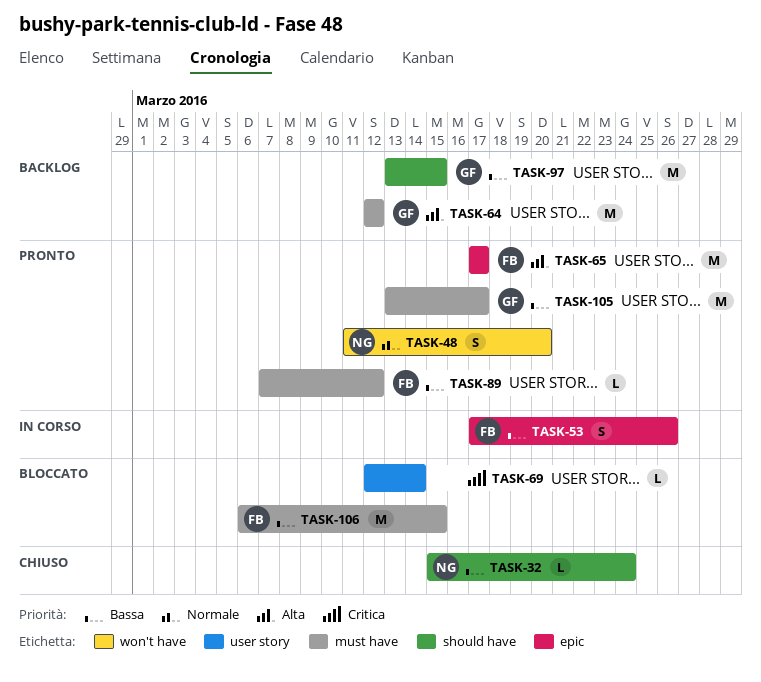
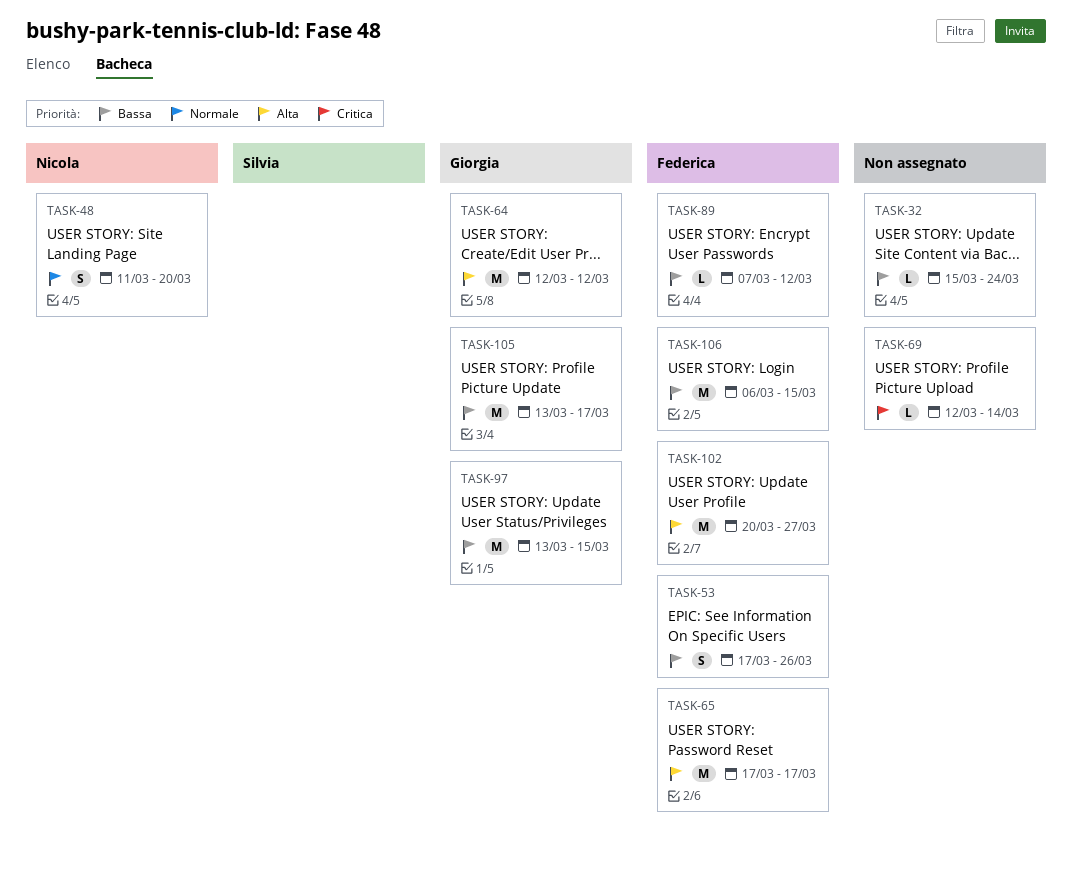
TASK-32, owner: Nicola -> none
TASK-102: none -> present

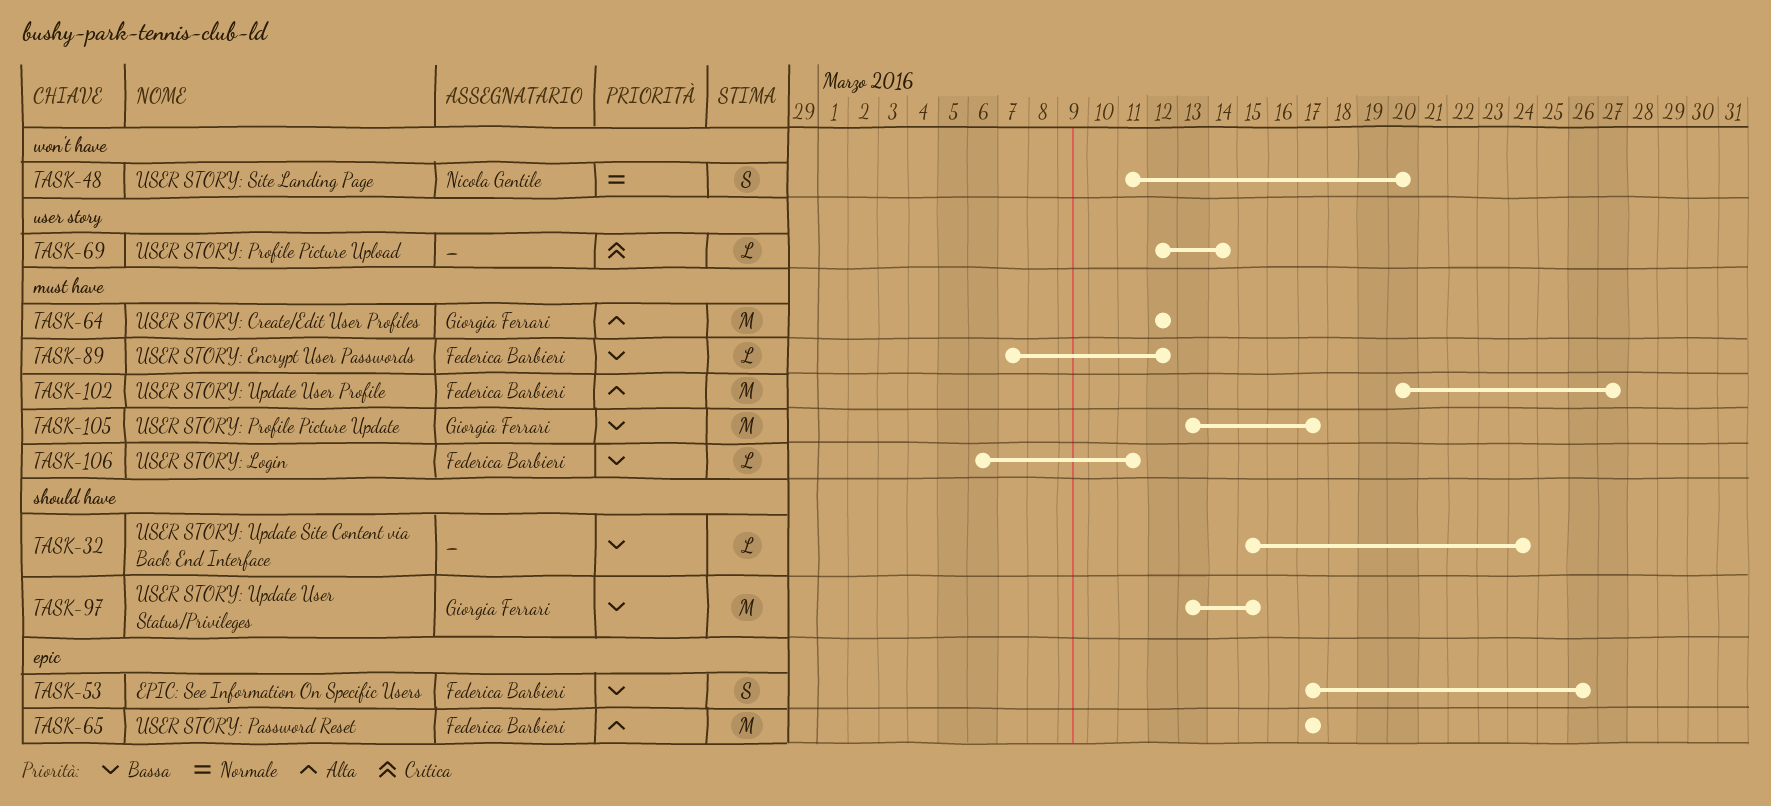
TASK-106, estimate: M -> L
TASK-106, due: Mar 15 -> Mar 11

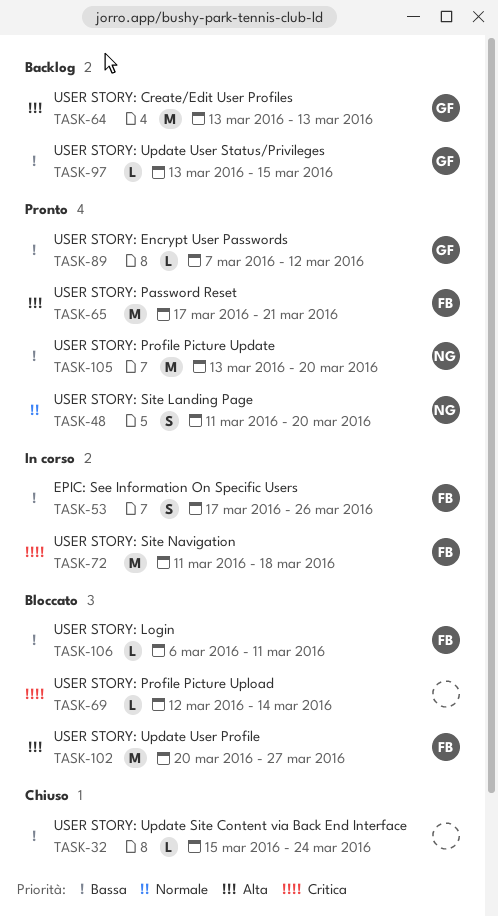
TASK-64, start: Mar 12 -> Mar 13
TASK-64, due: Mar 12 -> Mar 13
TASK-65, due: Mar 17 -> Mar 21
TASK-72: none -> present
TASK-89, owner: Federica Barbieri -> Giorgia Ferrari
TASK-97, estimate: M -> L
TASK-105, owner: Giorgia Ferrari -> Nicola Gentile
TASK-105, due: Mar 17 -> Mar 20

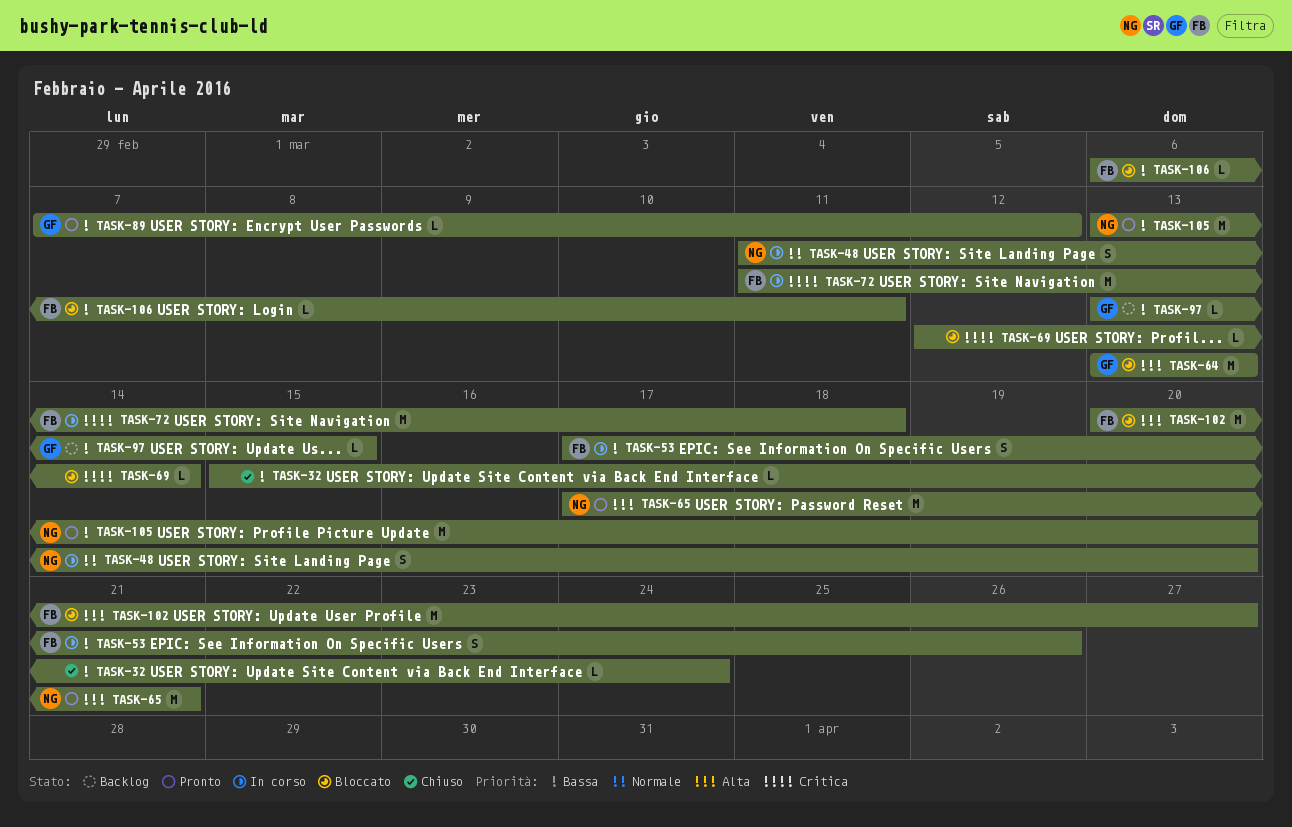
TASK-48, status: Pronto -> In corso
TASK-64, status: Backlog -> Bloccato
TASK-65, owner: FB -> NG

